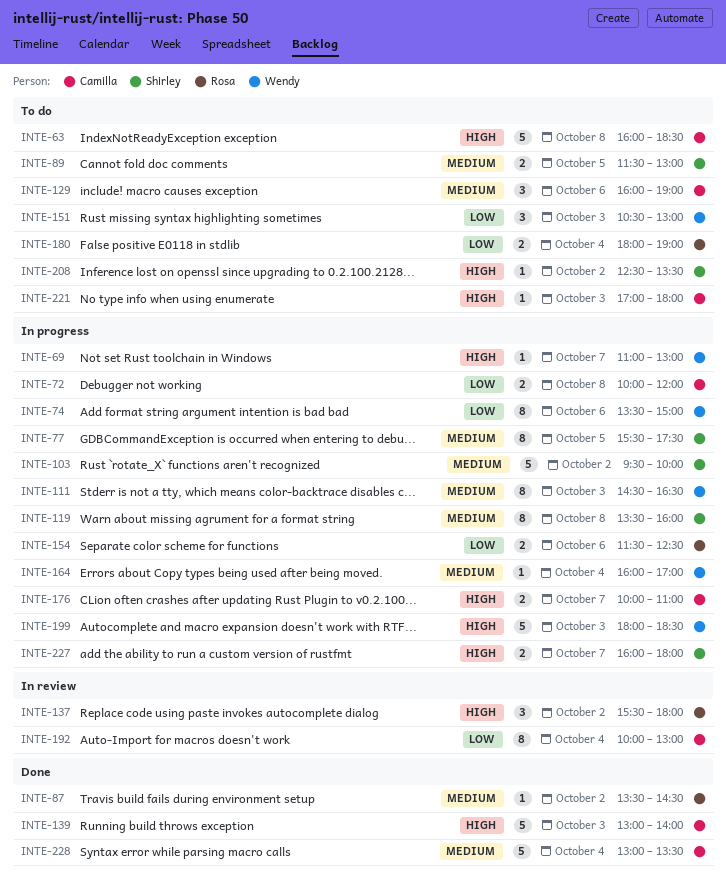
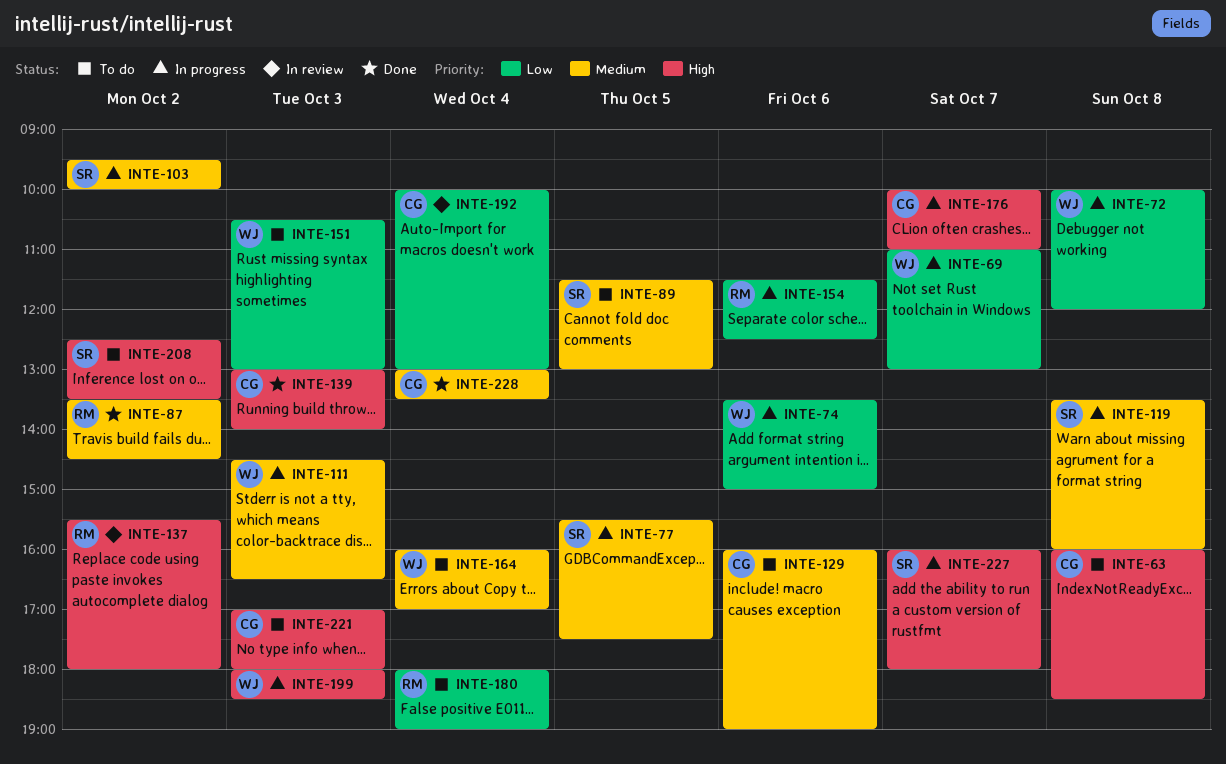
INTE-69, priority: High -> Low
INTE-72, owner: Camilla -> Wendy
INTE-164, status: In progress -> To do

